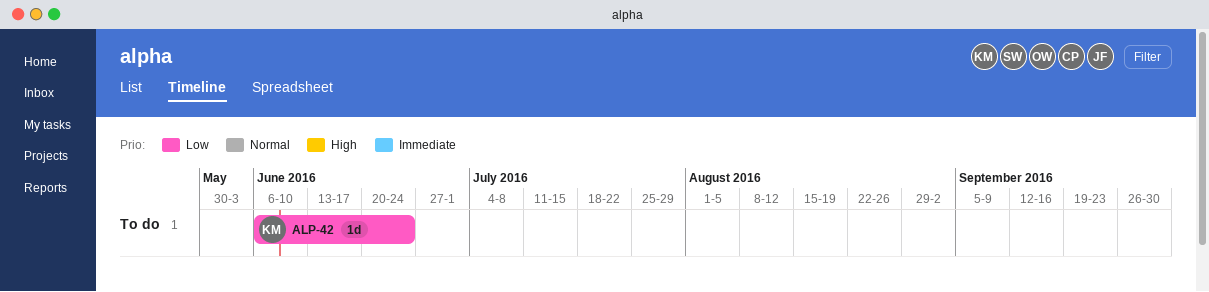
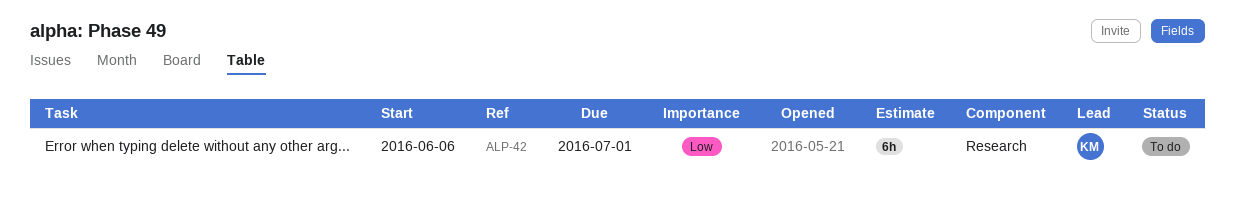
ALP-42, estimate: 1d -> 6h
ALP-42, due: Jun 24 -> Jul 1

